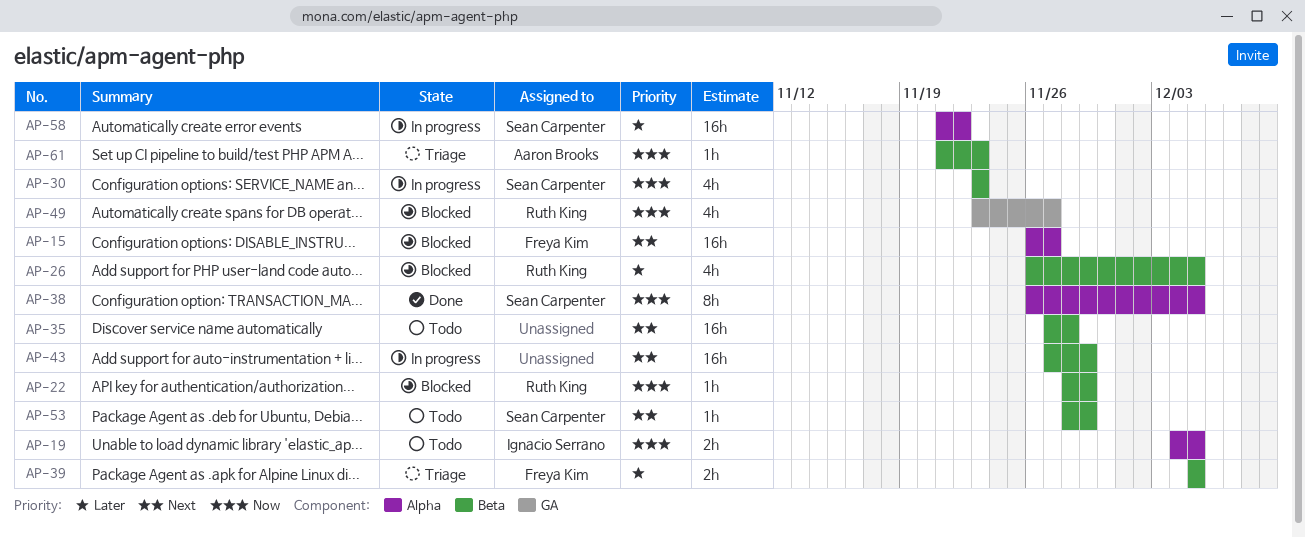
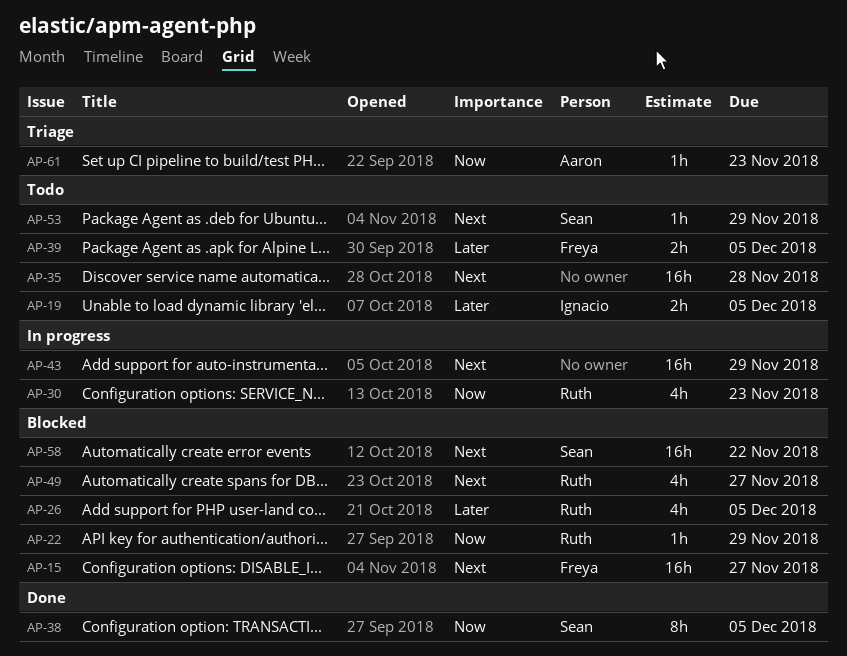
AP-19, priority: Now -> Later
AP-30, owner: Sean Carpenter -> Ruth King
AP-39, status: Triage -> Todo
AP-49, priority: Now -> Next
AP-58, status: In progress -> Blocked
AP-58, priority: Later -> Next

